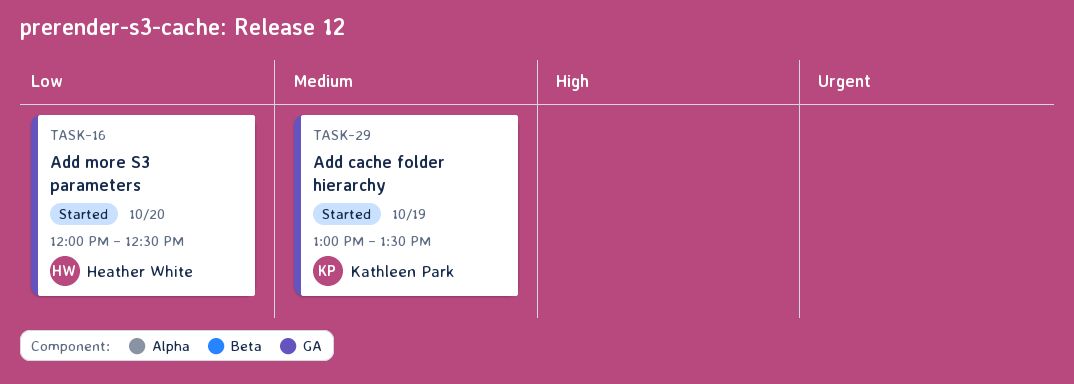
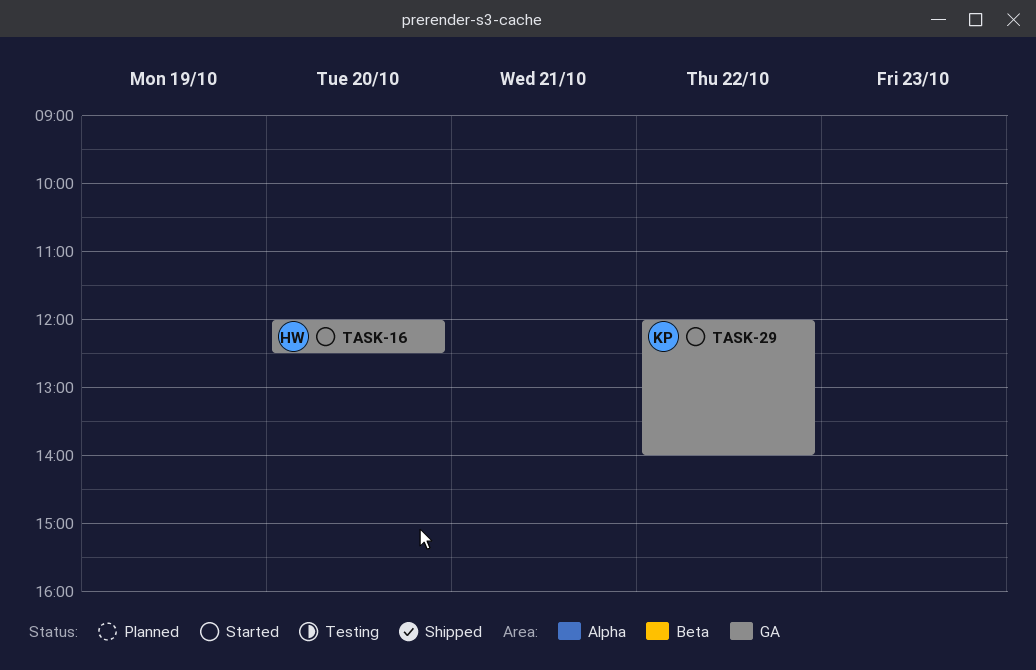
TASK-29, day: Oct 19 -> Oct 22
TASK-29, begins: 13:00 -> 12:00
TASK-29, ends: 13:30 -> 14:00

